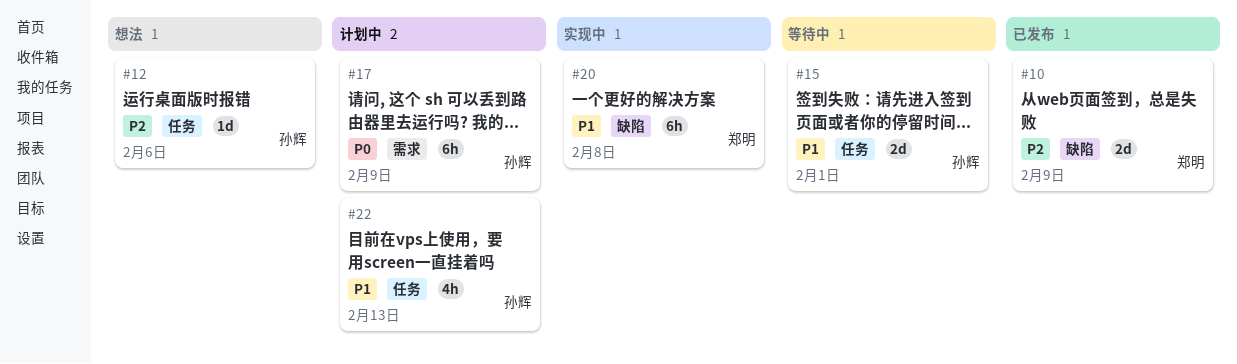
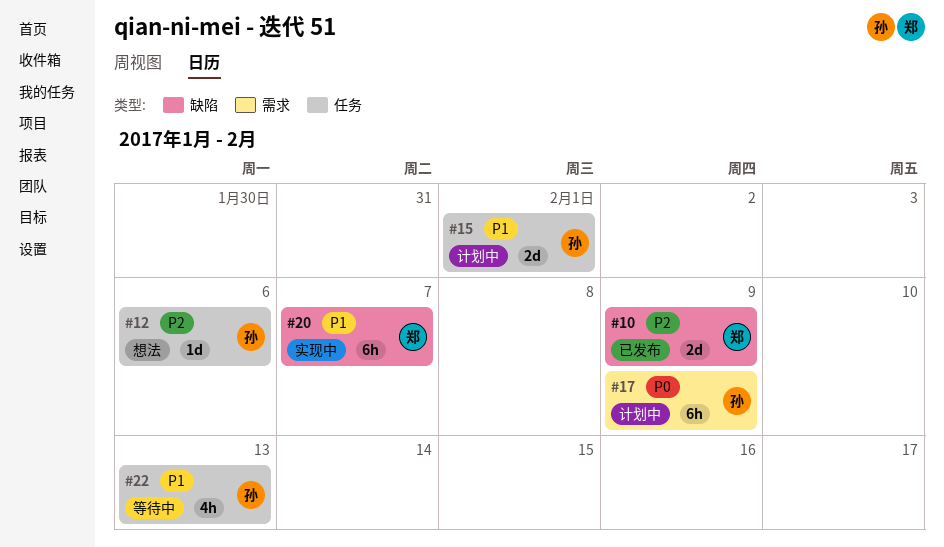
#15, status: 等待中 -> 计划中
#20, due: Feb 8 -> Feb 7
#22, status: 计划中 -> 等待中

